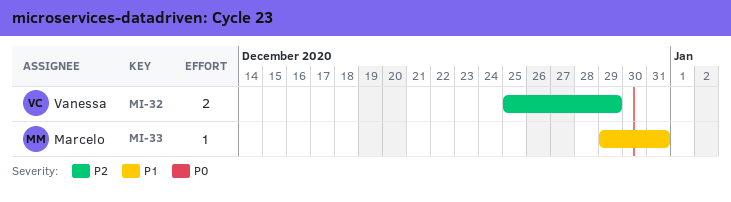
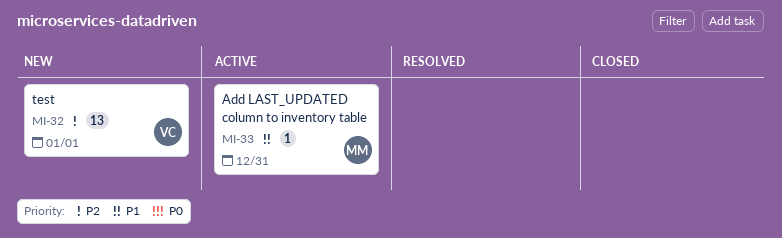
MI-32, estimate: 2 -> 13
MI-32, due: Dec 29 -> Jan 1

